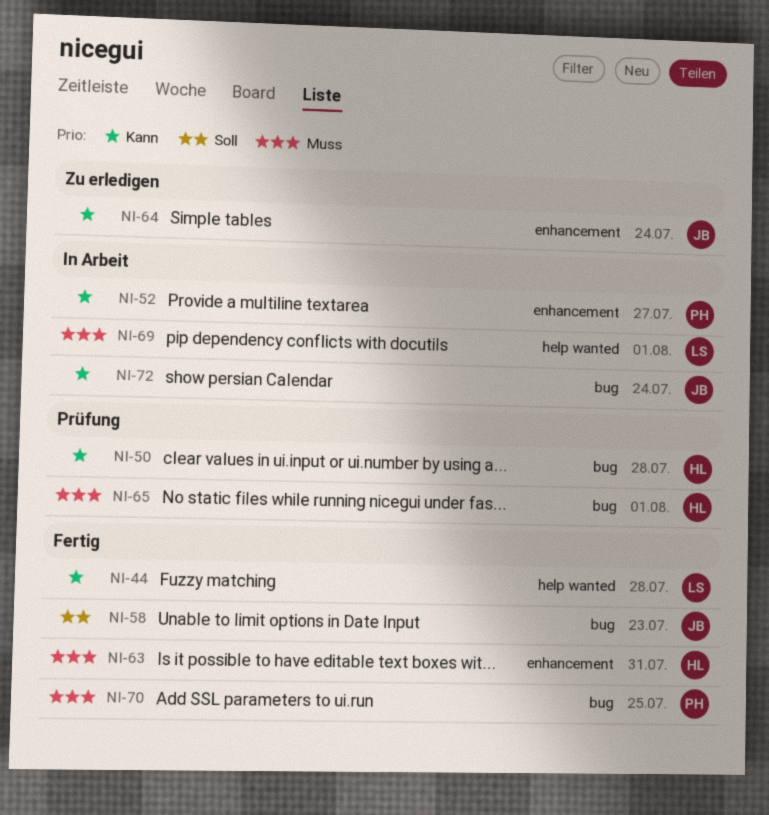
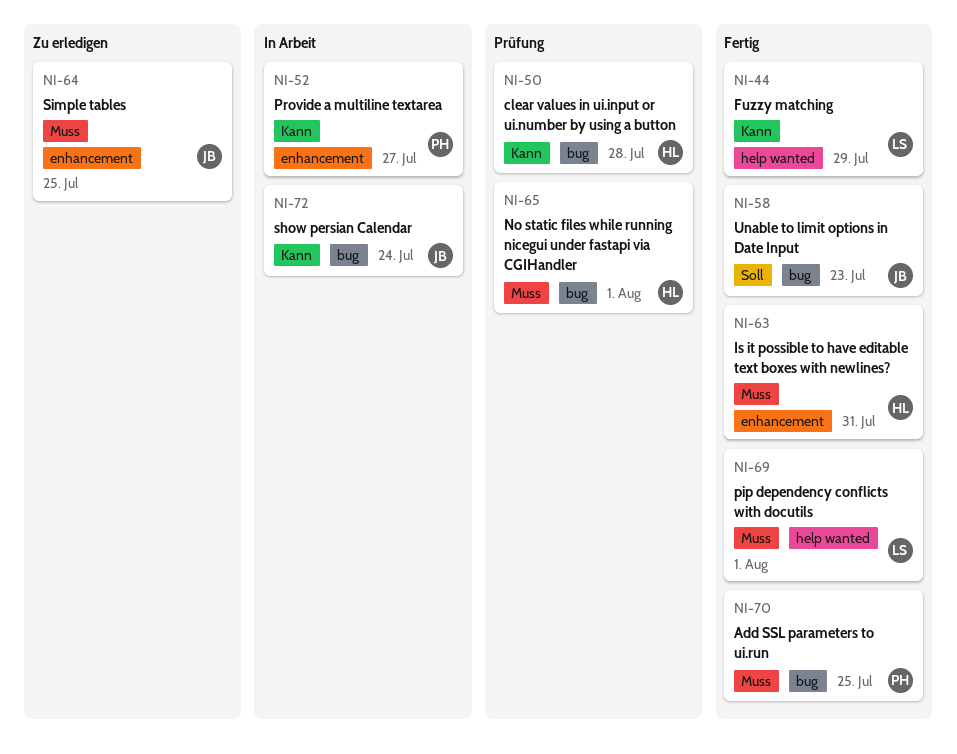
NI-44, due: Jul 28 -> Jul 29
NI-64, priority: Kann -> Muss
NI-64, due: Jul 24 -> Jul 25
NI-69, status: In Arbeit -> Fertig

